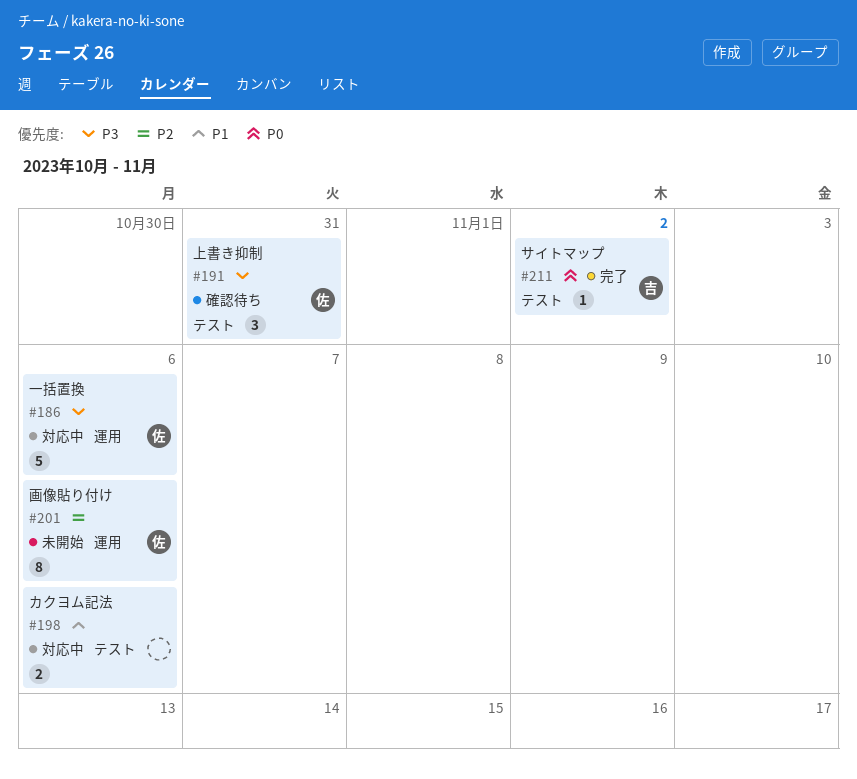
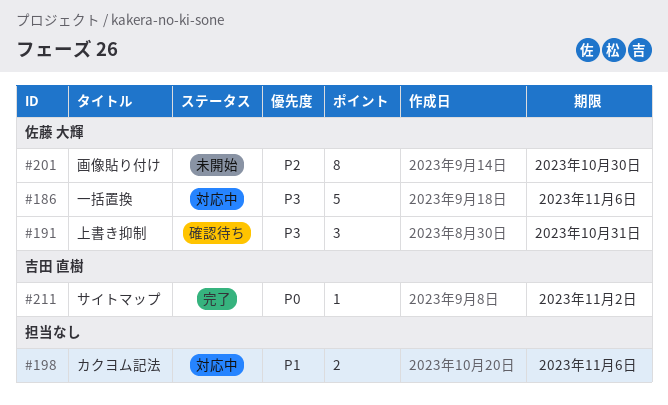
#201, due: Nov 6 -> Oct 30

